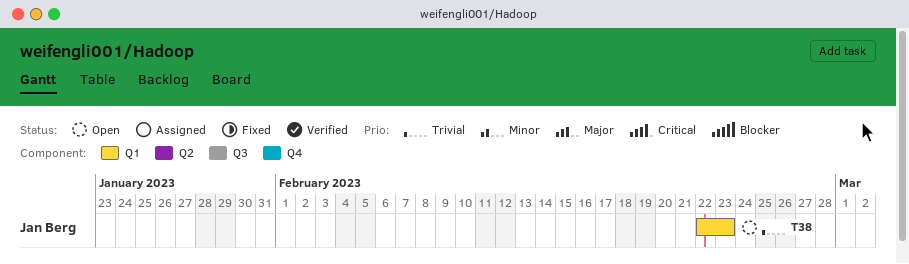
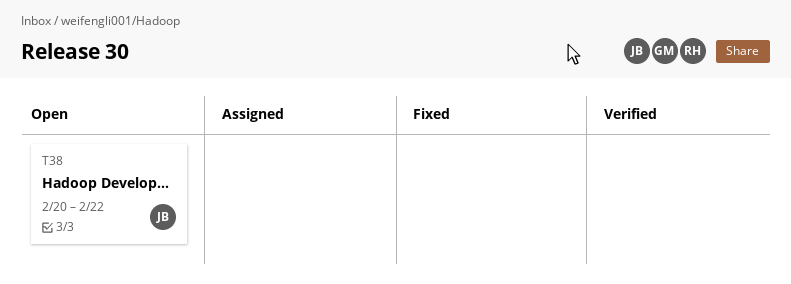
T38, start: Feb 22 -> Feb 20
T38, due: Feb 23 -> Feb 22

